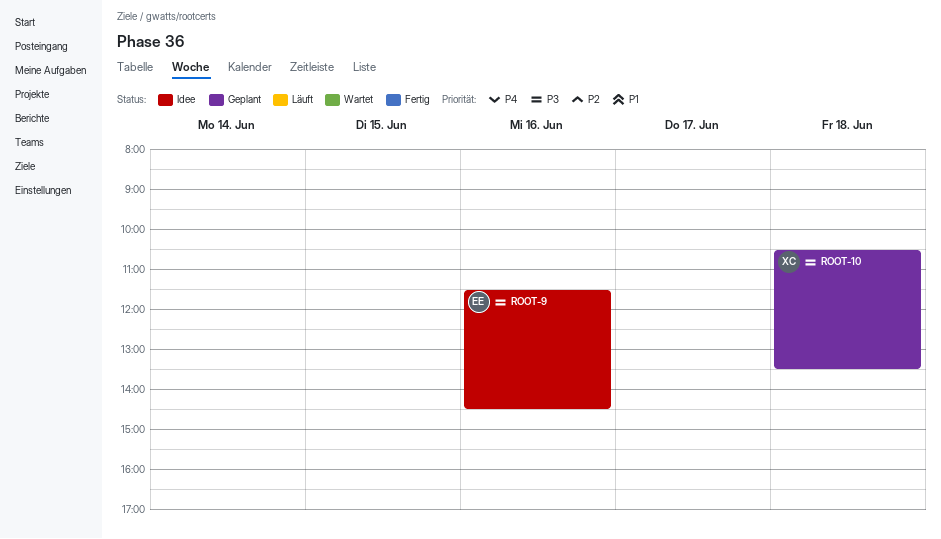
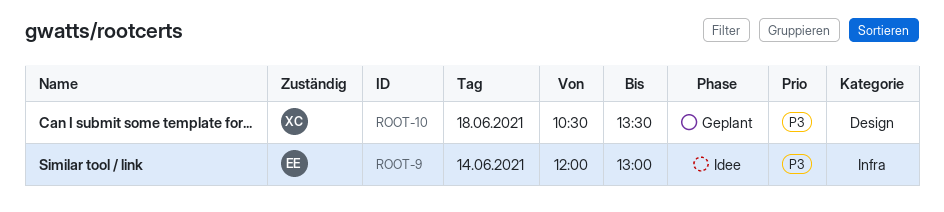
ROOT-9, day: Jun 16 -> Jun 14
ROOT-9, begins: 11:30 -> 12:00
ROOT-9, ends: 14:30 -> 13:00

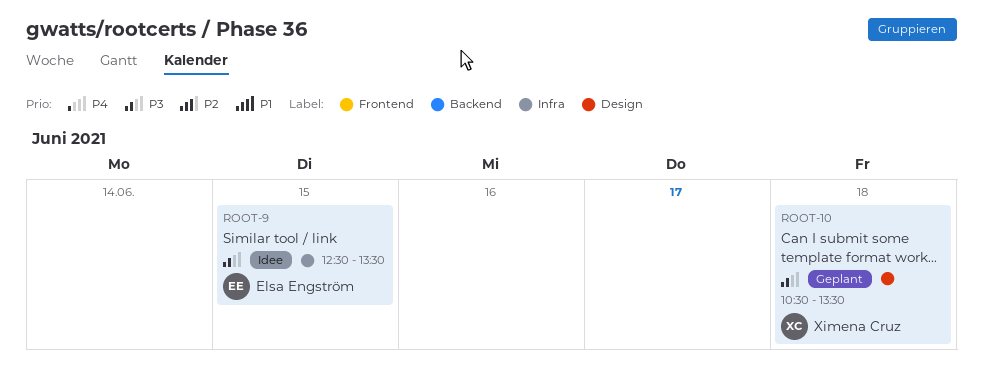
ROOT-9, day: Jun 14 -> Jun 15
ROOT-9, begins: 12:00 -> 12:30
ROOT-9, ends: 13:00 -> 13:30

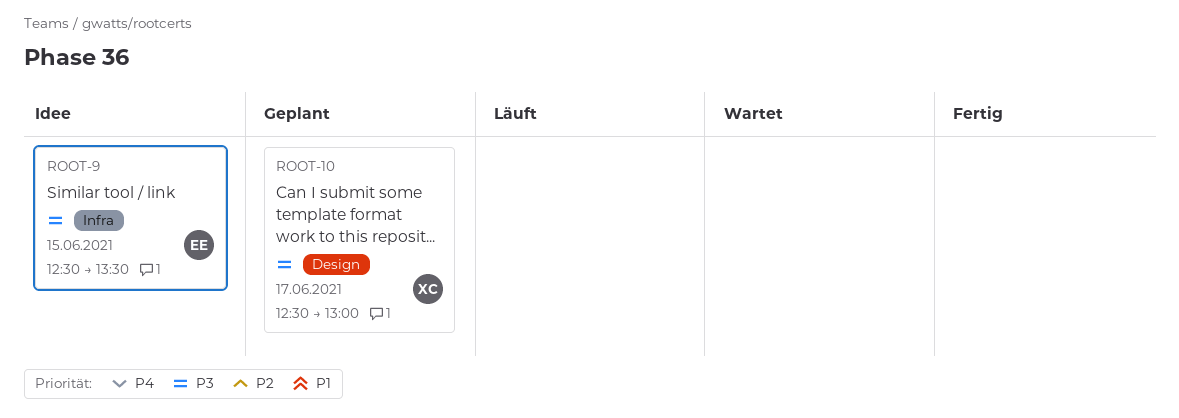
ROOT-10, day: Jun 18 -> Jun 17
ROOT-10, begins: 10:30 -> 12:30
ROOT-10, ends: 13:30 -> 13:00

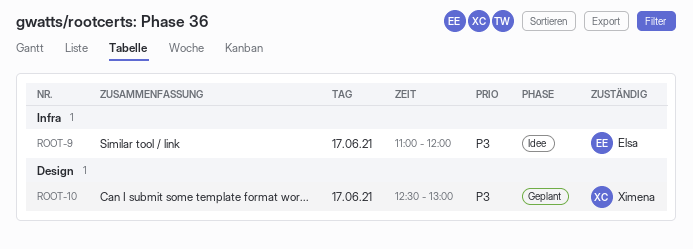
ROOT-9, day: Jun 15 -> Jun 17
ROOT-9, begins: 12:30 -> 11:00
ROOT-9, ends: 13:30 -> 12:00

